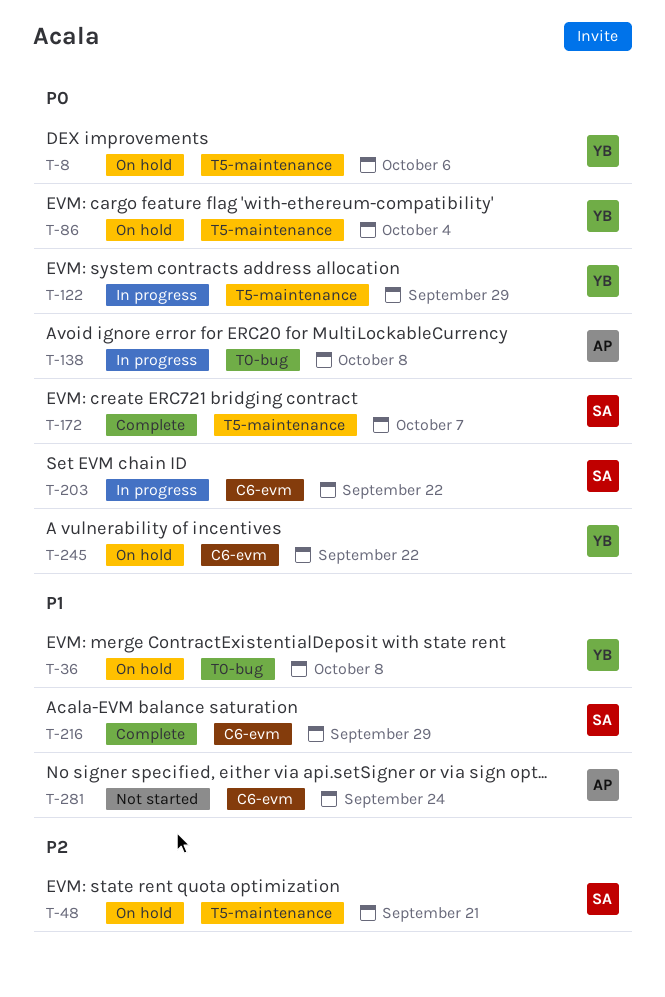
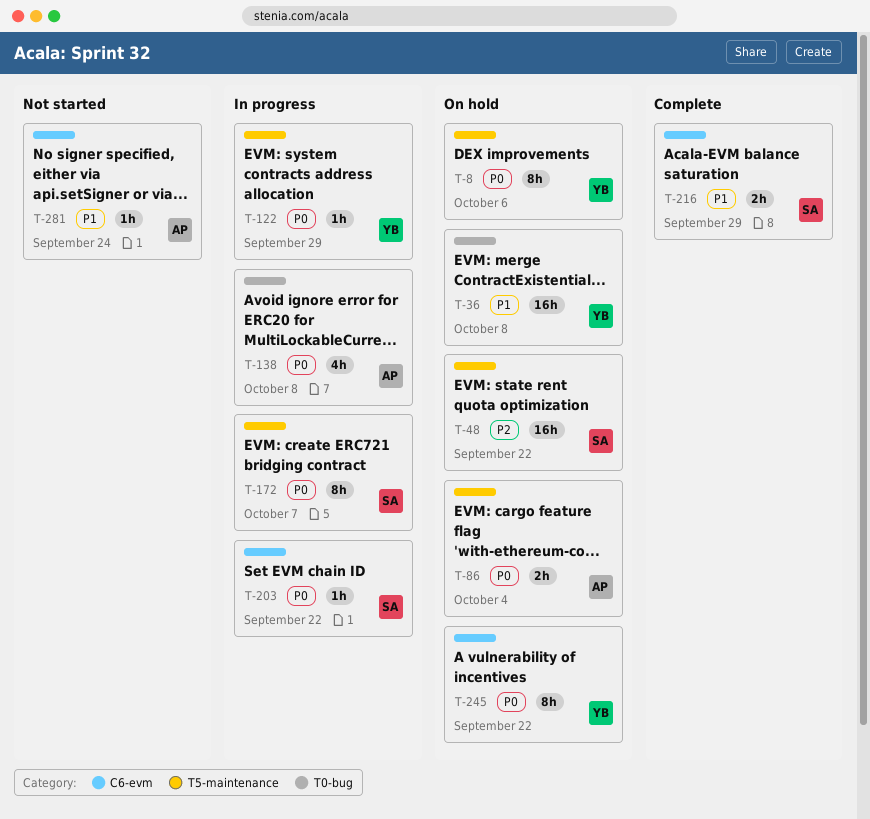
T-48, due: Sep 21 -> Sep 22
T-86, owner: YB -> AP
T-172, status: Complete -> In progress

